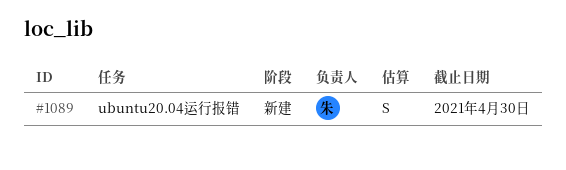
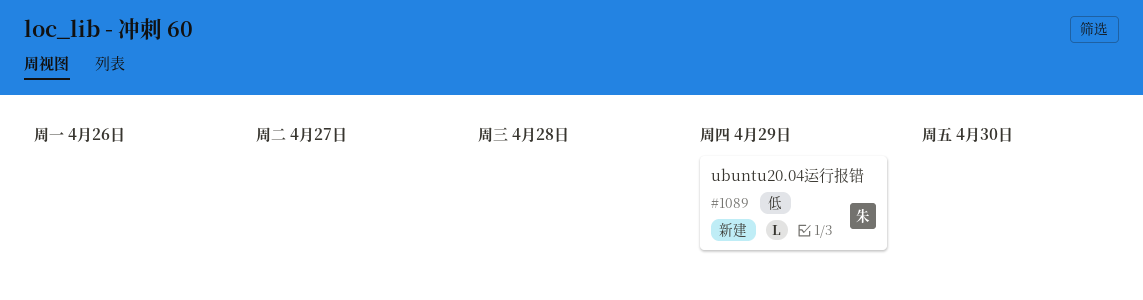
#1089, estimate: S -> L
#1089, due: Apr 30 -> Apr 29

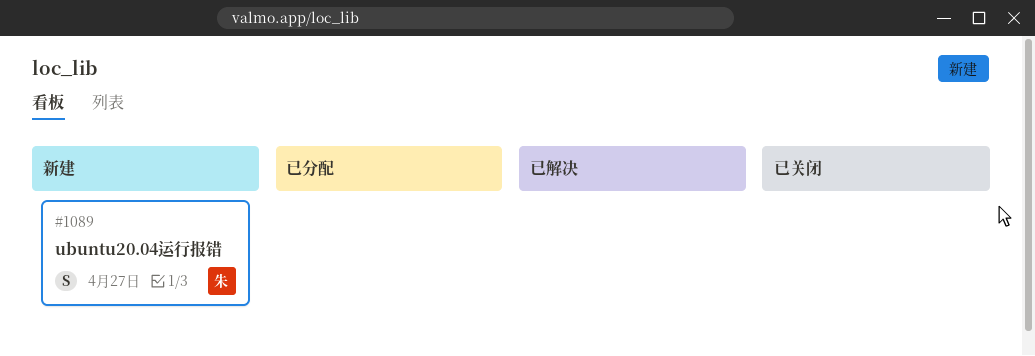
#1089, estimate: L -> S
#1089, due: Apr 29 -> Apr 27

